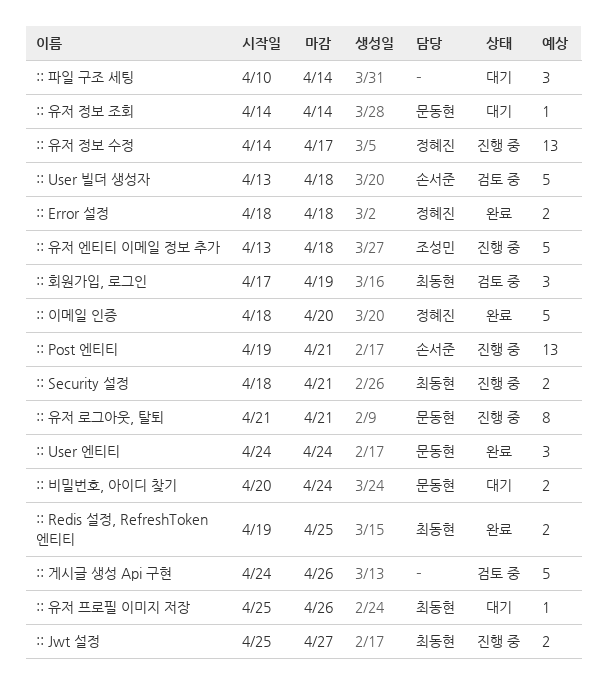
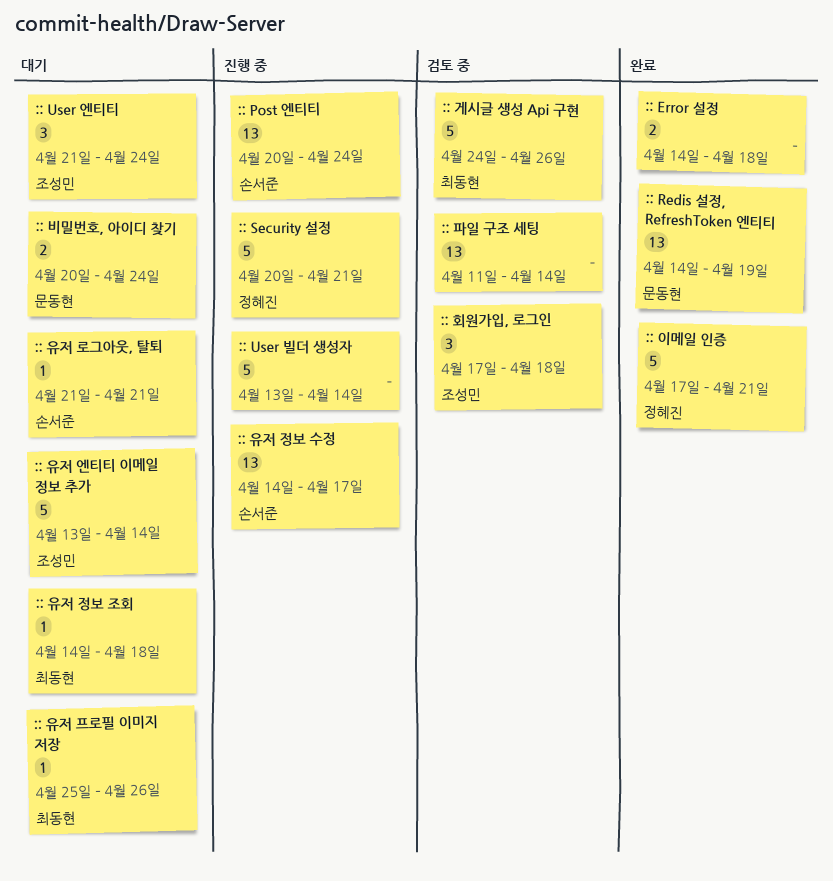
:: Error 설정, owner: 정혜진 -> none
:: Error 설정, start: Apr 18 -> Apr 14
:: Jwt 설정: present -> none
:: Post 엔티티, start: Apr 19 -> Apr 20
:: Post 엔티티, due: Apr 21 -> Apr 24
:: Redis 설정, RefreshToken 엔티티, owner: 최동현 -> 문동현
:: Redis 설정, RefreshToken 엔티티, estimate: 2 -> 13
:: Redis 설정, RefreshToken 엔티티, start: Apr 19 -> Apr 14
:: Redis 설정, RefreshToken 엔티티, due: Apr 25 -> Apr 19
:: Security 설정, owner: 최동현 -> 정혜진
:: Security 설정, estimate: 2 -> 5
:: Security 설정, start: Apr 18 -> Apr 20
:: User 빌더 생성자, status: 검토 중 -> 진행 중
:: User 빌더 생성자, owner: 손서준 -> none
:: User 빌더 생성자, due: Apr 18 -> Apr 14
:: User 엔티티, status: 완료 -> 대기
:: User 엔티티, owner: 문동현 -> 조성민
:: User 엔티티, start: Apr 24 -> Apr 21
:: 게시글 생성 Api 구현, owner: none -> 최동현
:: 유저 로그아웃, 탈퇴, status: 진행 중 -> 대기
:: 유저 로그아웃, 탈퇴, owner: 문동현 -> 손서준
:: 유저 로그아웃, 탈퇴, estimate: 8 -> 1
:: 유저 엔티티 이메일 정보 추가, status: 진행 중 -> 대기
:: 유저 엔티티 이메일 정보 추가, due: Apr 18 -> Apr 14
:: 유저 정보 수정, owner: 정혜진 -> 손서준
:: 유저 정보 조회, owner: 문동현 -> 최동현
:: 유저 정보 조회, due: Apr 14 -> Apr 18
:: 이메일 인증, start: Apr 18 -> Apr 17
:: 이메일 인증, due: Apr 20 -> Apr 21
:: 파일 구조 세팅, status: 대기 -> 검토 중
:: 파일 구조 세팅, estimate: 3 -> 13
:: 파일 구조 세팅, start: Apr 10 -> Apr 11
:: 회원가입, 로그인, owner: 최동현 -> 조성민
:: 회원가입, 로그인, due: Apr 19 -> Apr 18

